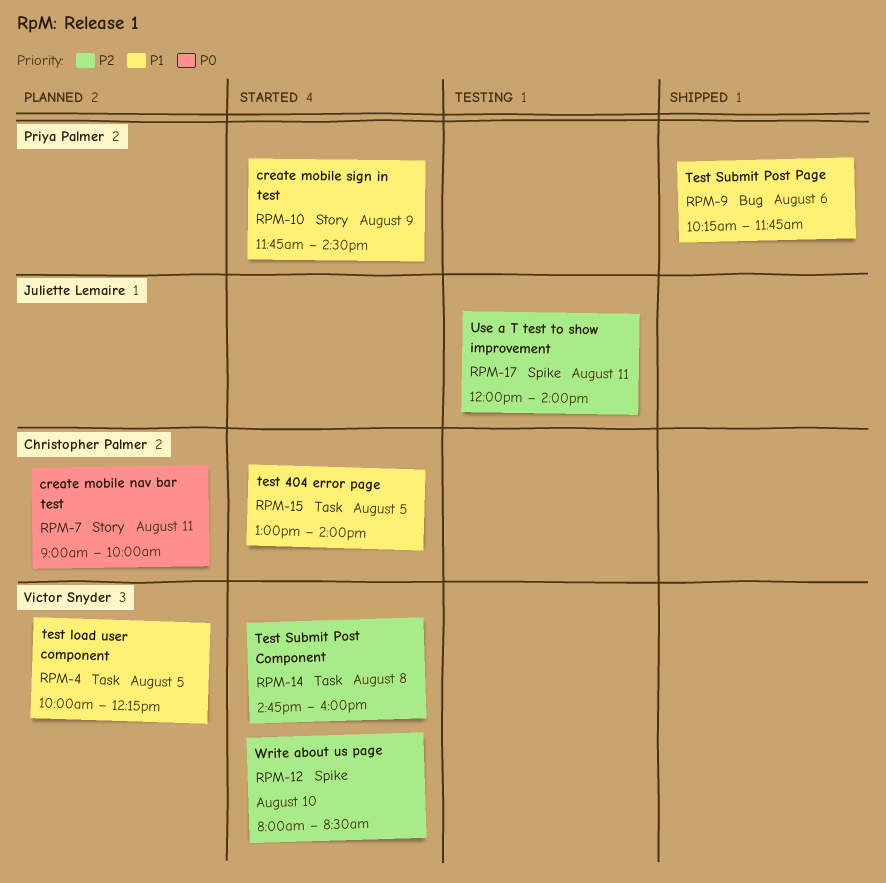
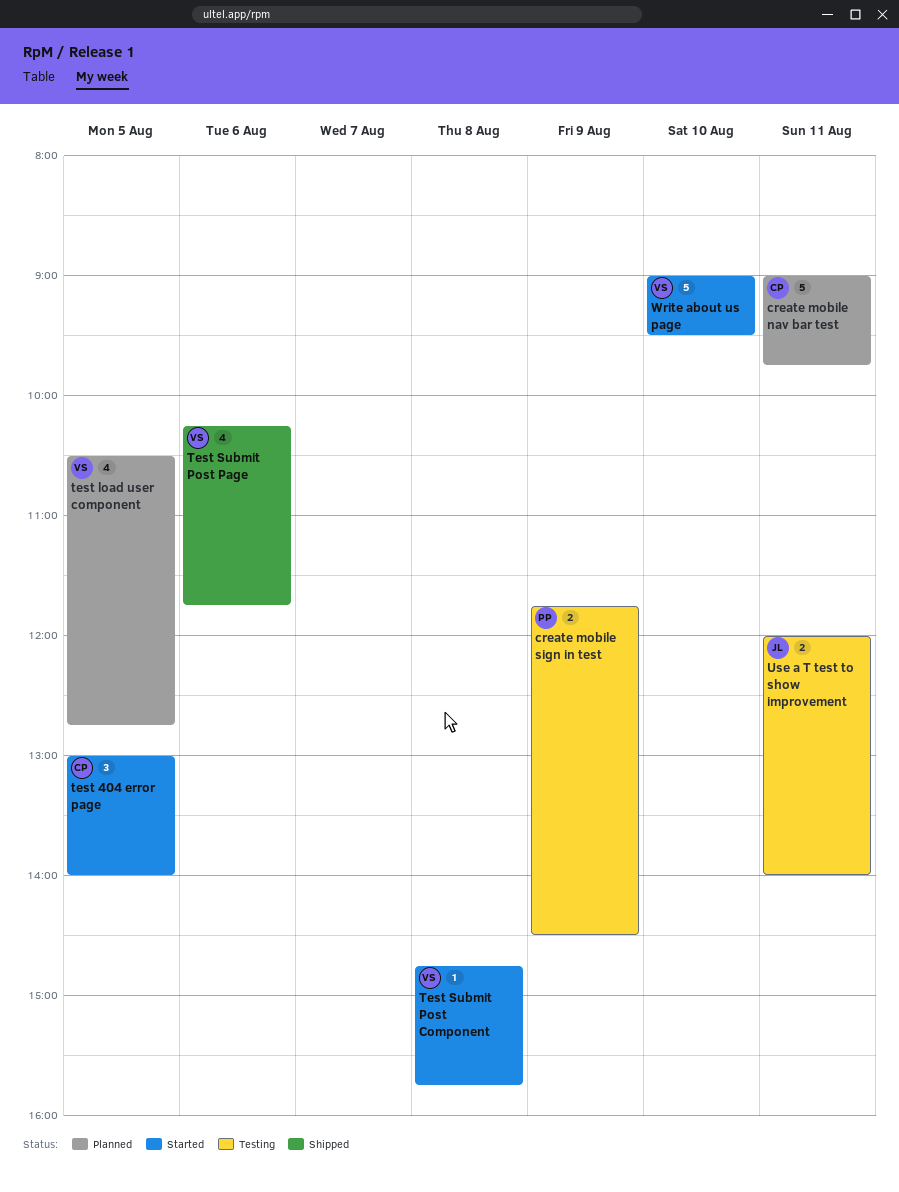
create mobile nav bar test, ends: 10:00 -> 09:45
create mobile sign in test, status: Started -> Testing
test load user component, begins: 10:00 -> 10:30
test load user component, ends: 12:15 -> 12:45
Test Submit Post Component, ends: 16:00 -> 15:45
Test Submit Post Page, owner: Priya Palmer -> Victor Snyder
Write about us page, begins: 08:00 -> 09:00
Write about us page, ends: 08:30 -> 09:30

